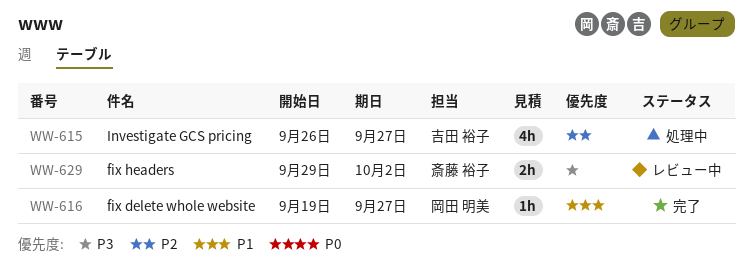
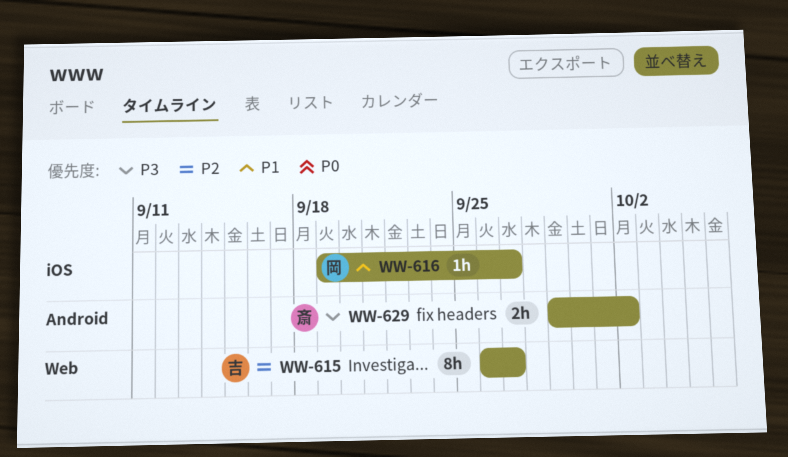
WW-615, estimate: 4h -> 8h

